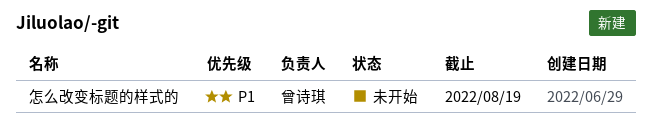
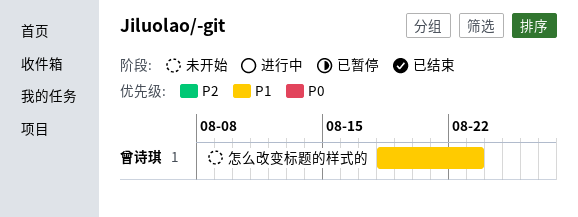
怎么改变标题的样式的, due: Aug 19 -> Aug 23

